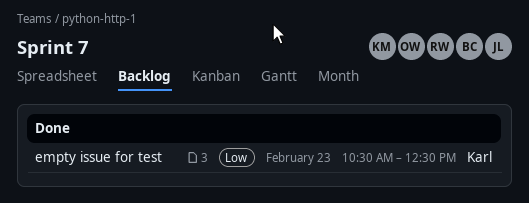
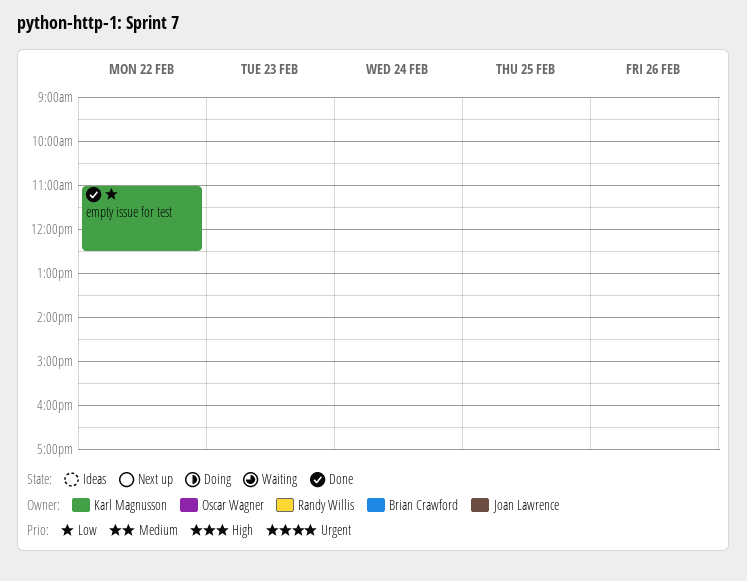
empty issue for test, day: Feb 23 -> Feb 22
empty issue for test, begins: 10:30 -> 11:00

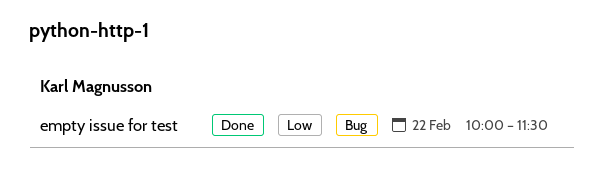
empty issue for test, begins: 11:00 -> 10:00
empty issue for test, ends: 12:30 -> 11:30

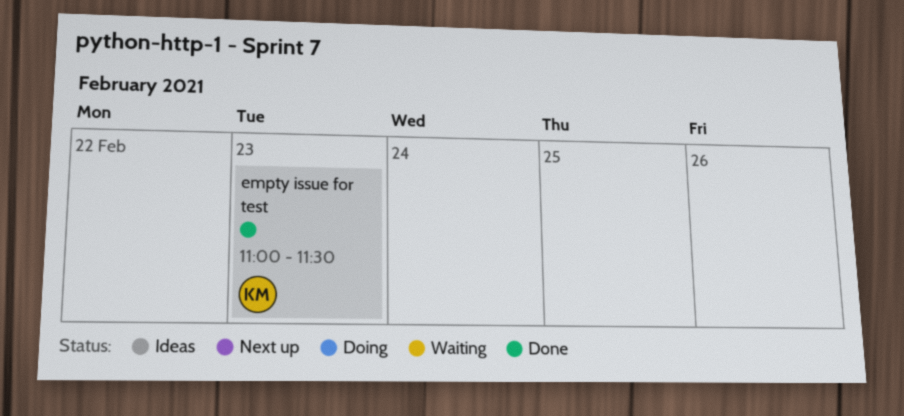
empty issue for test, day: Feb 22 -> Feb 23
empty issue for test, begins: 10:00 -> 11:00

